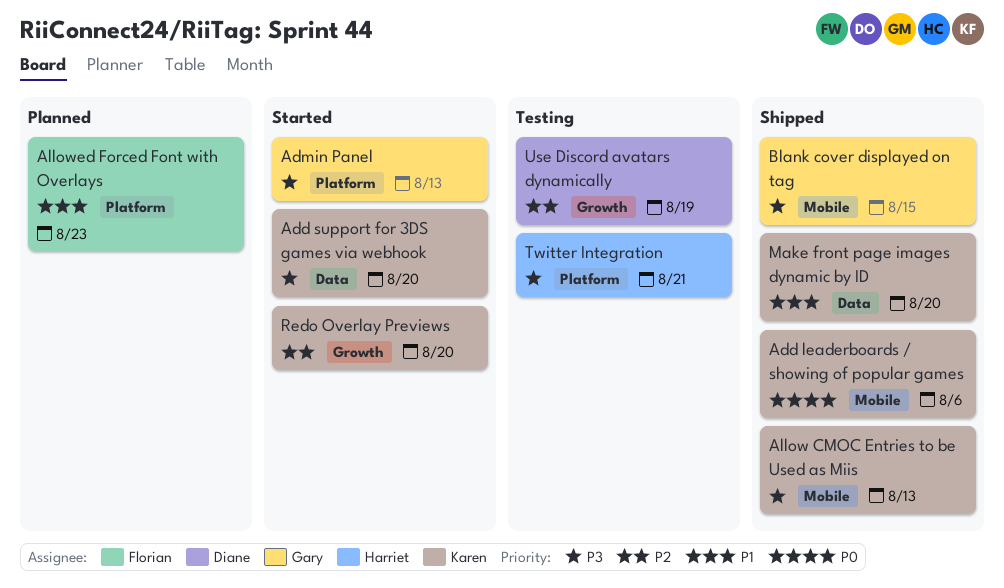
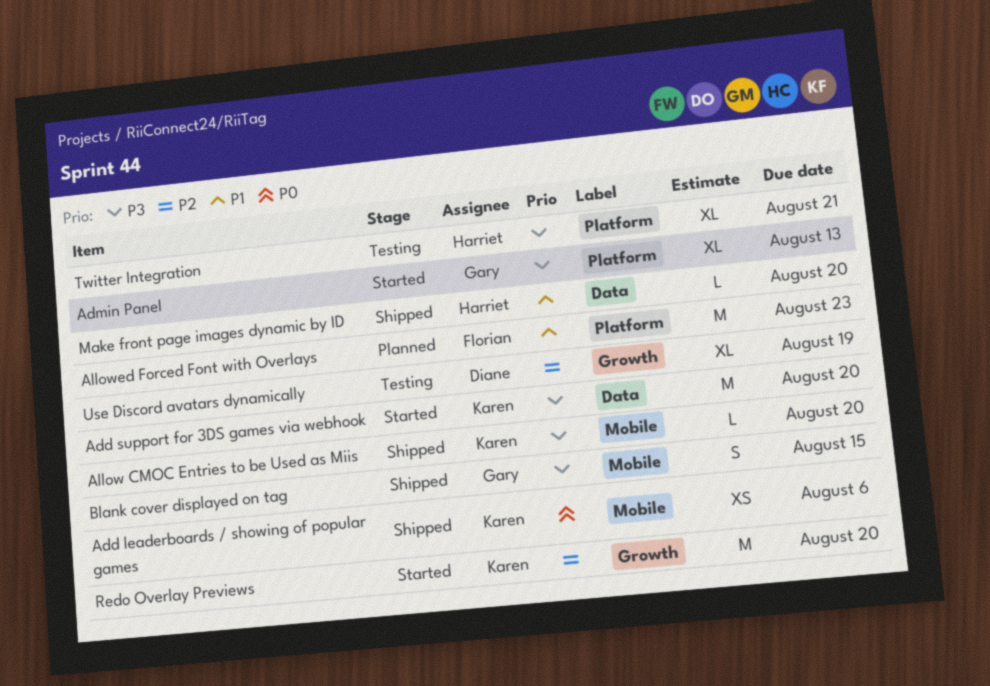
Allow CMOC Entries to be Used as Miis, due: Aug 13 -> Aug 20
Make front page images dynamic by ID, owner: Karen -> Harriet

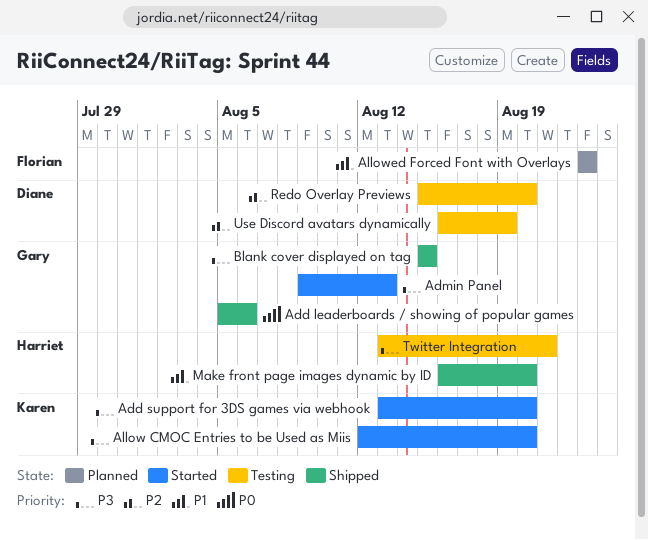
Add leaderboards / showing of popular games, owner: Karen -> Gary
Allow CMOC Entries to be Used as Miis, status: Shipped -> Started
Redo Overlay Previews, status: Started -> Testing
Redo Overlay Previews, owner: Karen -> Diane

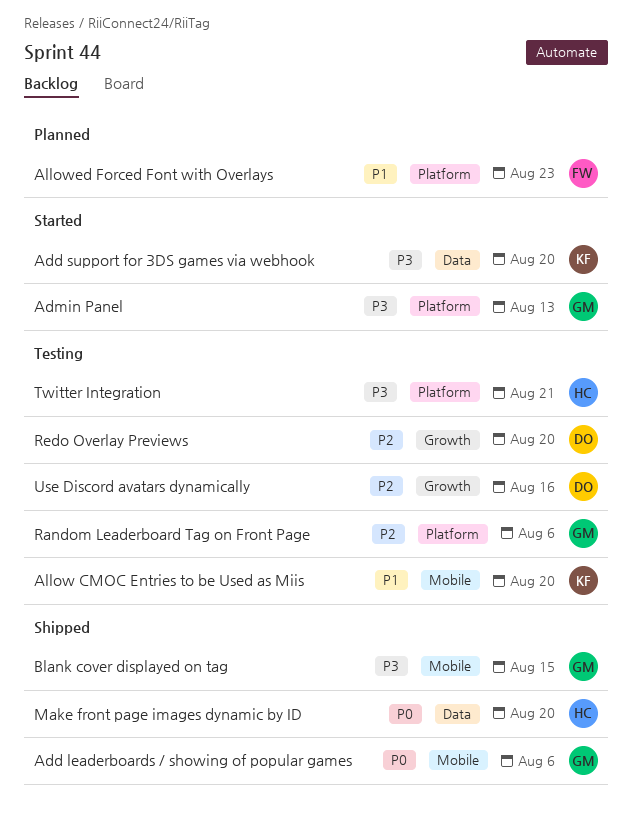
Allow CMOC Entries to be Used as Miis, status: Started -> Testing
Allow CMOC Entries to be Used as Miis, priority: P3 -> P1
Make front page images dynamic by ID, priority: P1 -> P0
Random Leaderboard Tag on Front Page: none -> present
Use Discord avatars dynamically, due: Aug 19 -> Aug 16

